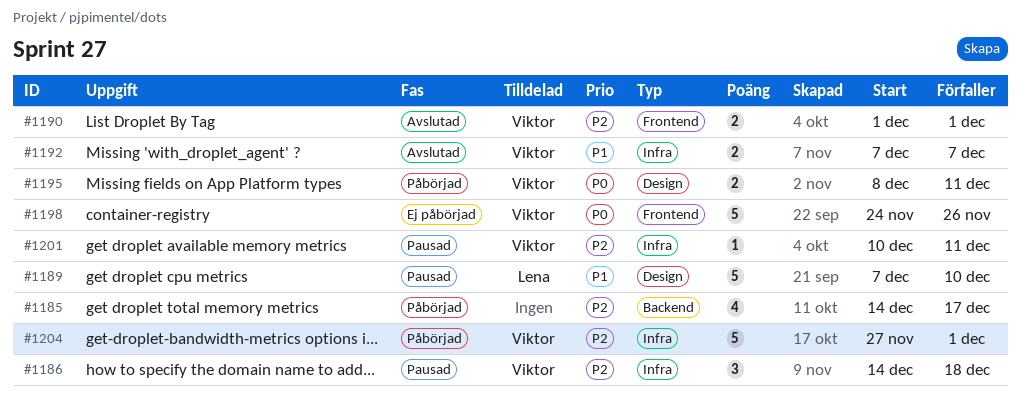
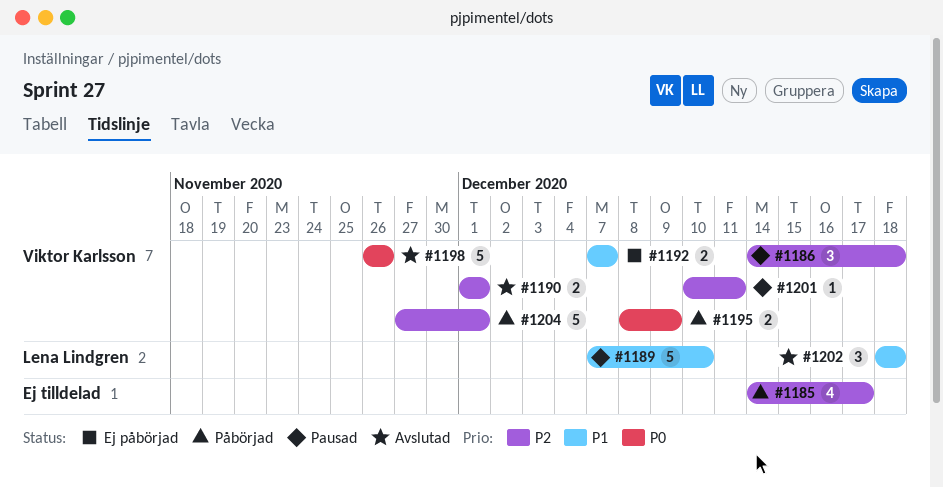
#1192, status: Avslutad -> Ej påbörjad
#1195, due: Dec 11 -> Dec 9
#1198, status: Ej påbörjad -> Avslutad
#1198, start: Nov 24 -> Nov 26
#1202: none -> present

